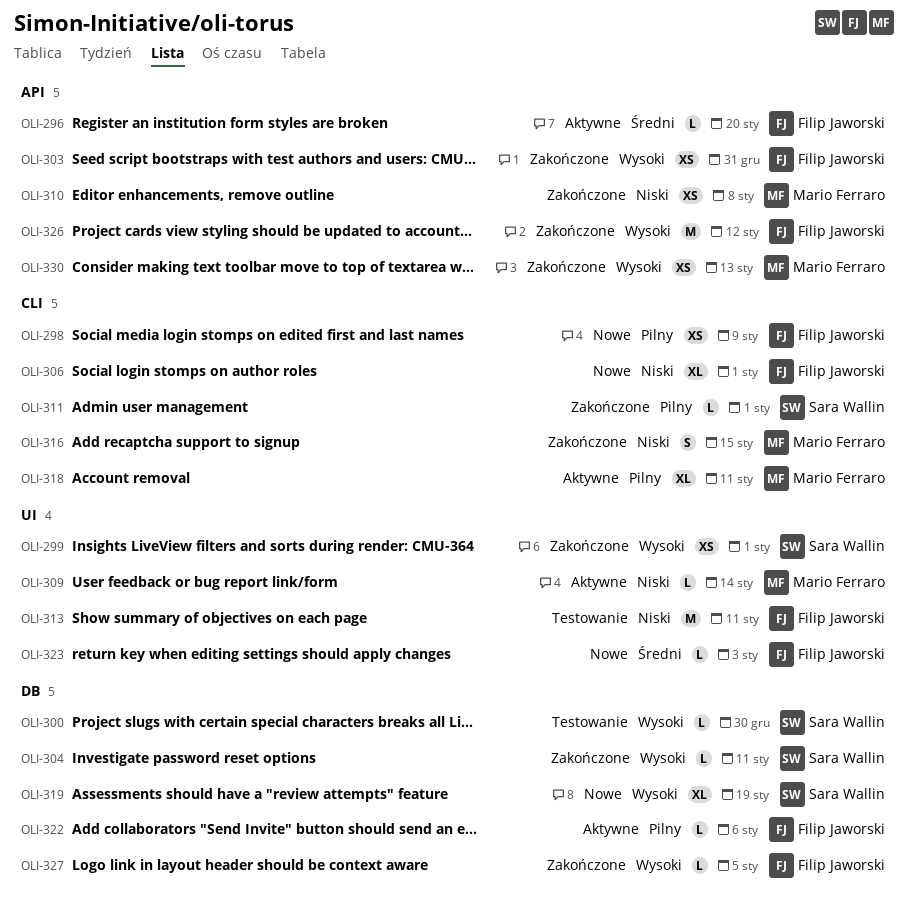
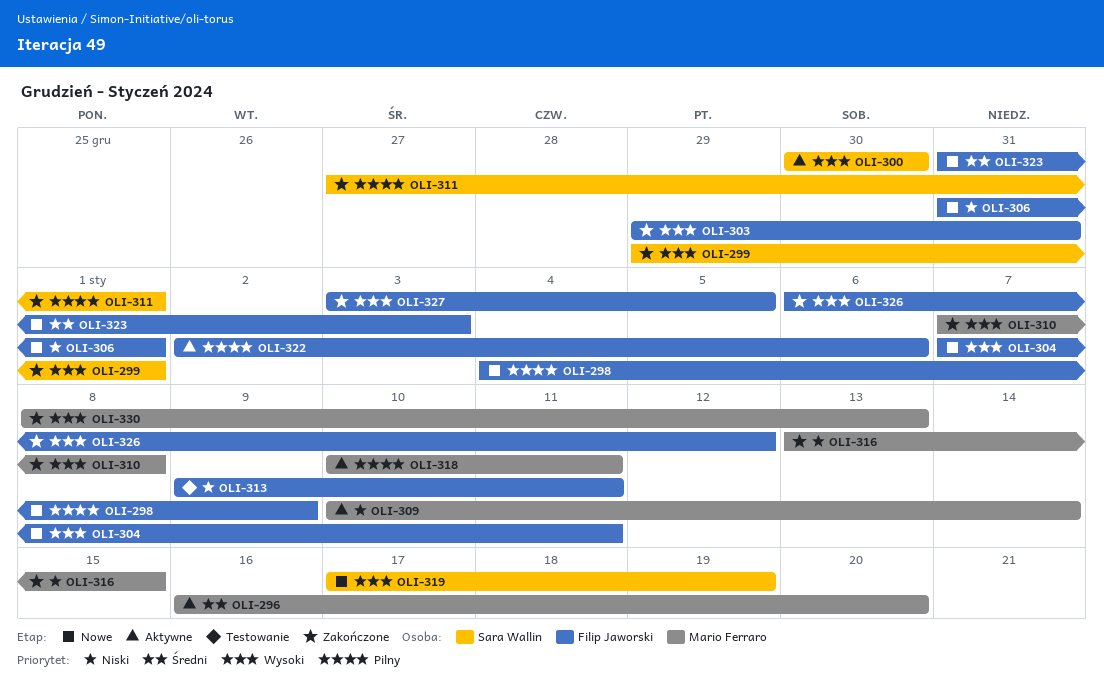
OLI-296, owner: Filip Jaworski -> Mario Ferraro
OLI-300, status: Testowanie -> Aktywne
OLI-304, status: Zakończone -> Nowe
OLI-304, owner: Sara Wallin -> Filip Jaworski
OLI-310, priority: Niski -> Wysoki

